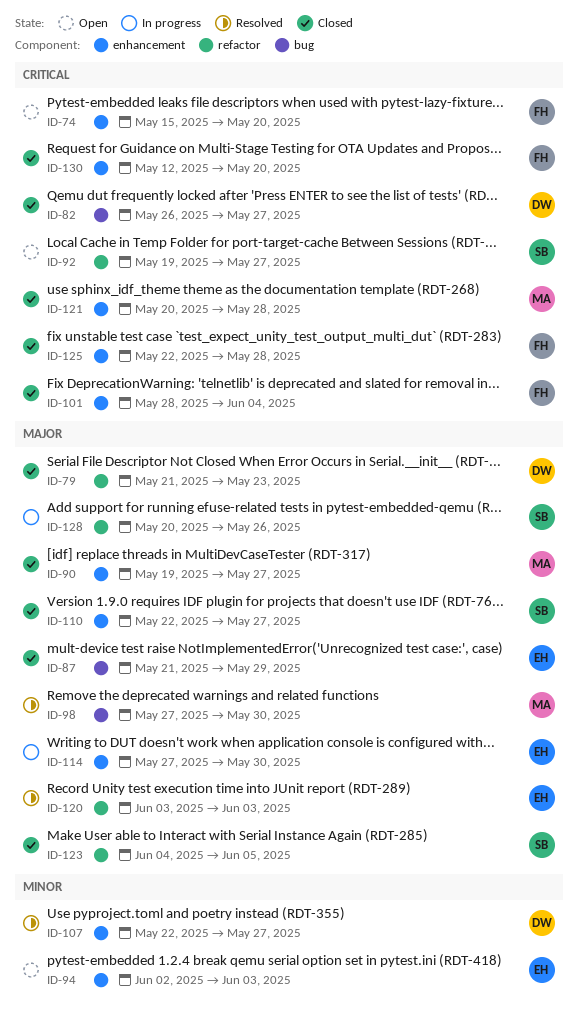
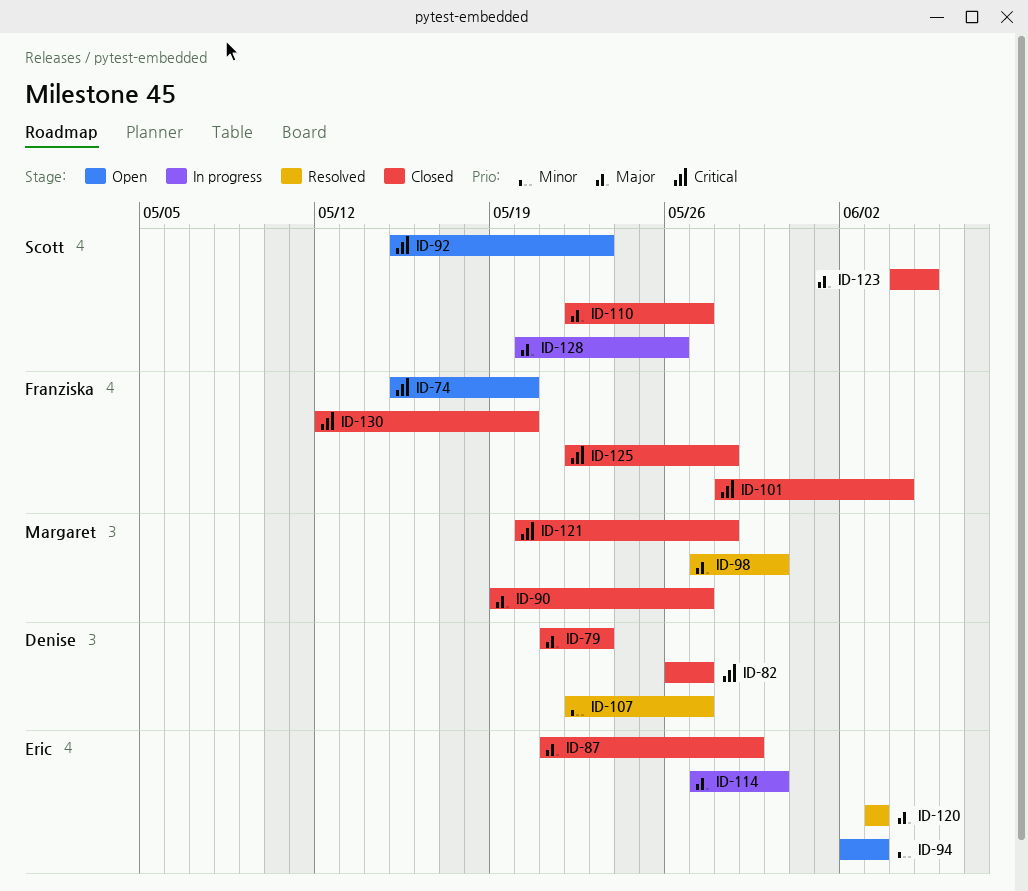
ID-92, start: May 19 -> May 15
ID-92, due: May 27 -> May 23

